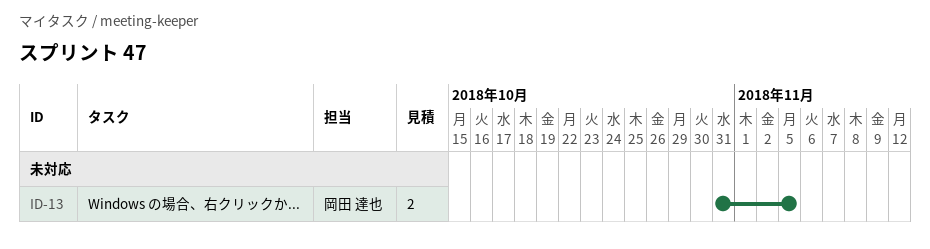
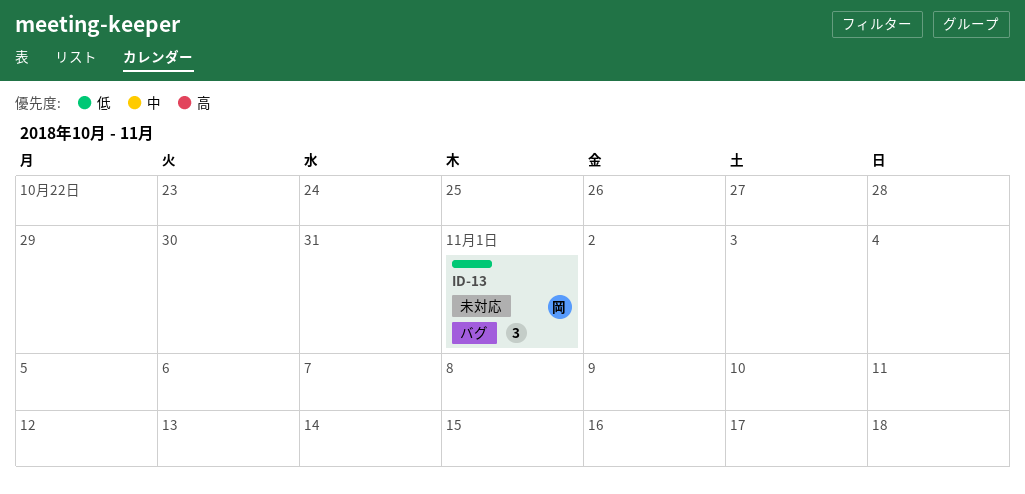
ID-13, estimate: 2 -> 3
ID-13, due: Nov 5 -> Nov 1

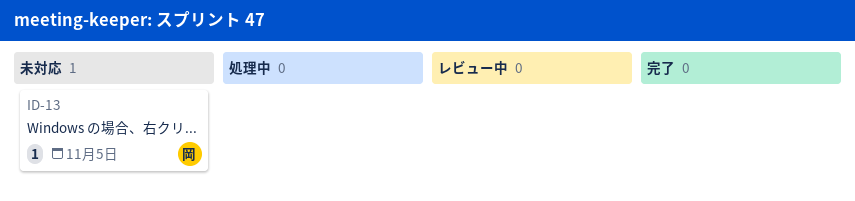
ID-13, estimate: 3 -> 1
ID-13, due: Nov 1 -> Nov 5

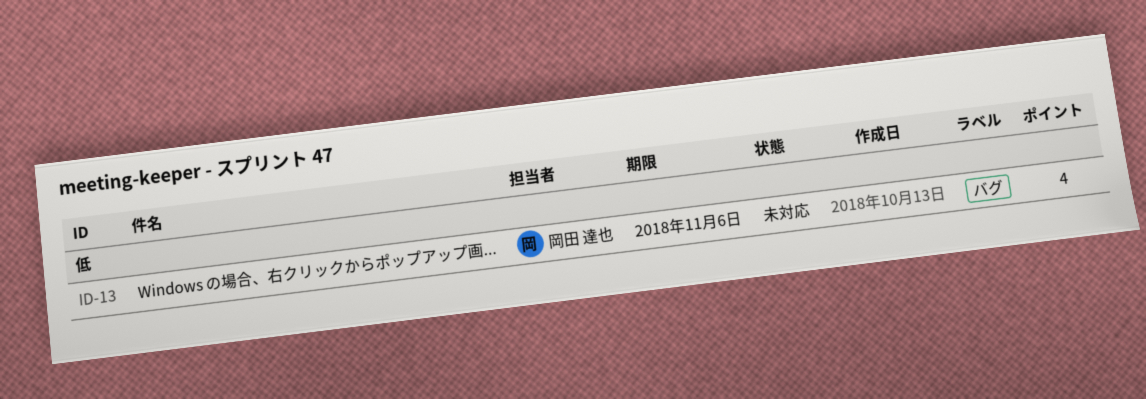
ID-13, estimate: 1 -> 4
ID-13, due: Nov 5 -> Nov 6

